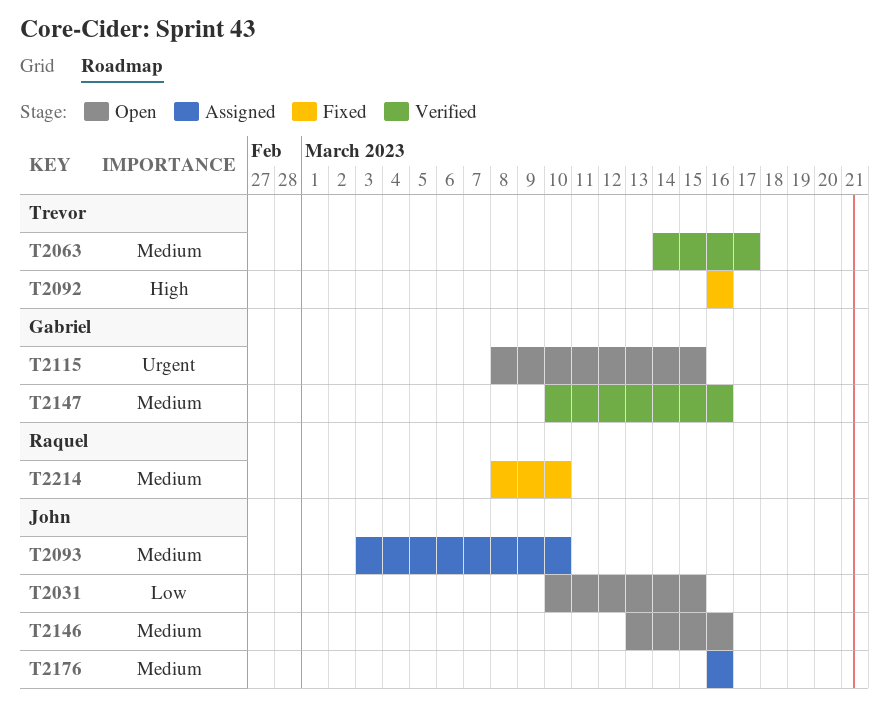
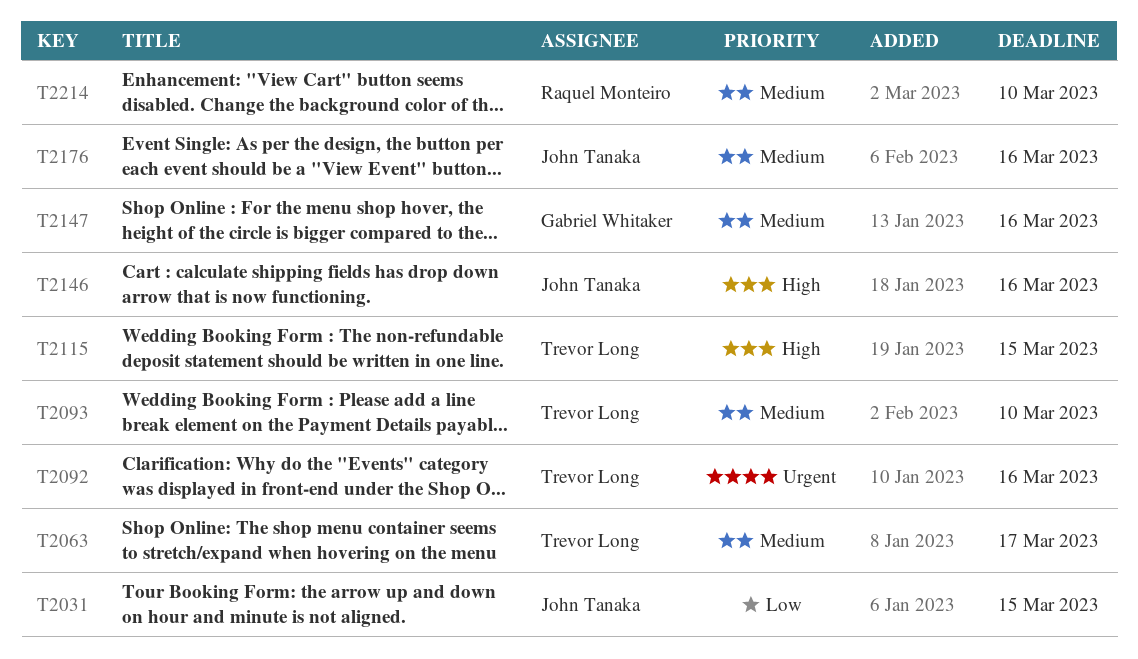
T2092, priority: High -> Urgent
T2093, owner: John Tanaka -> Trevor Long
T2115, owner: Gabriel Whitaker -> Trevor Long
T2115, priority: Urgent -> High
T2146, priority: Medium -> High

